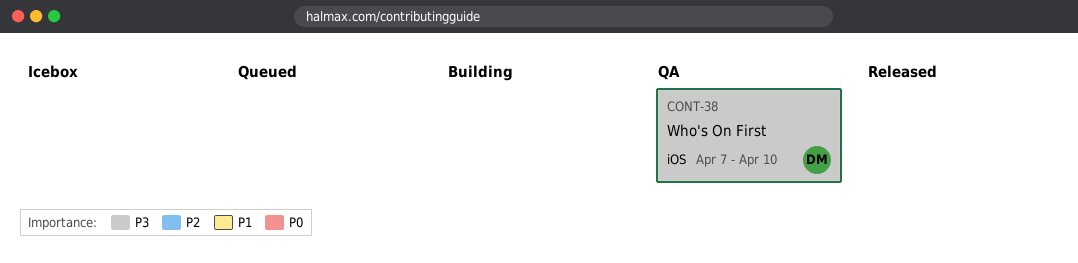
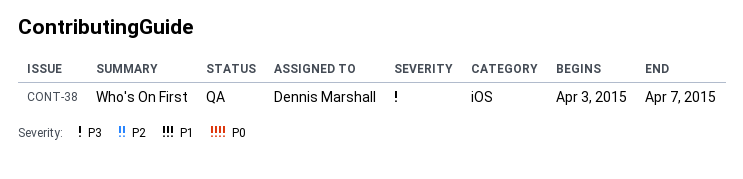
CONT-38, start: Apr 7 -> Apr 3
CONT-38, due: Apr 10 -> Apr 7

